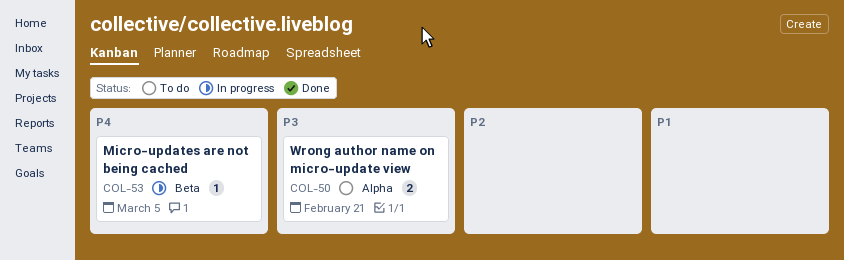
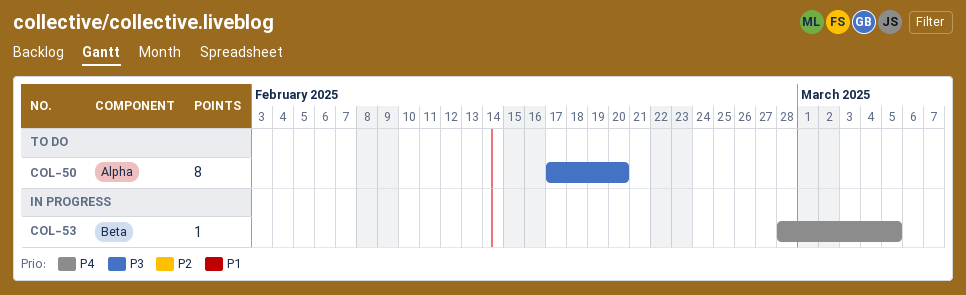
COL-50, estimate: 2 -> 8
COL-50, due: Feb 21 -> Feb 20

